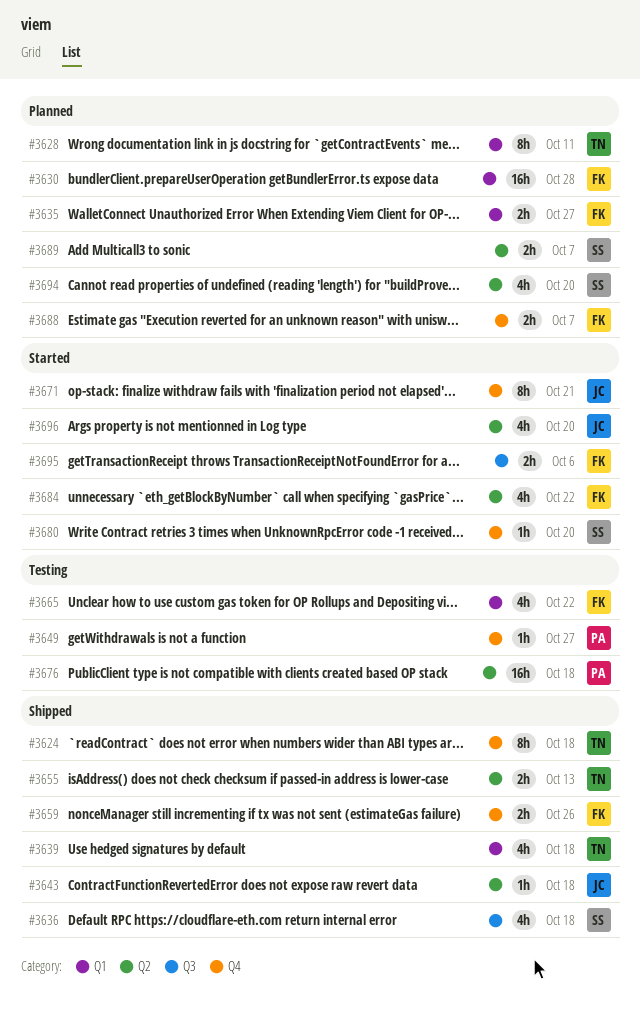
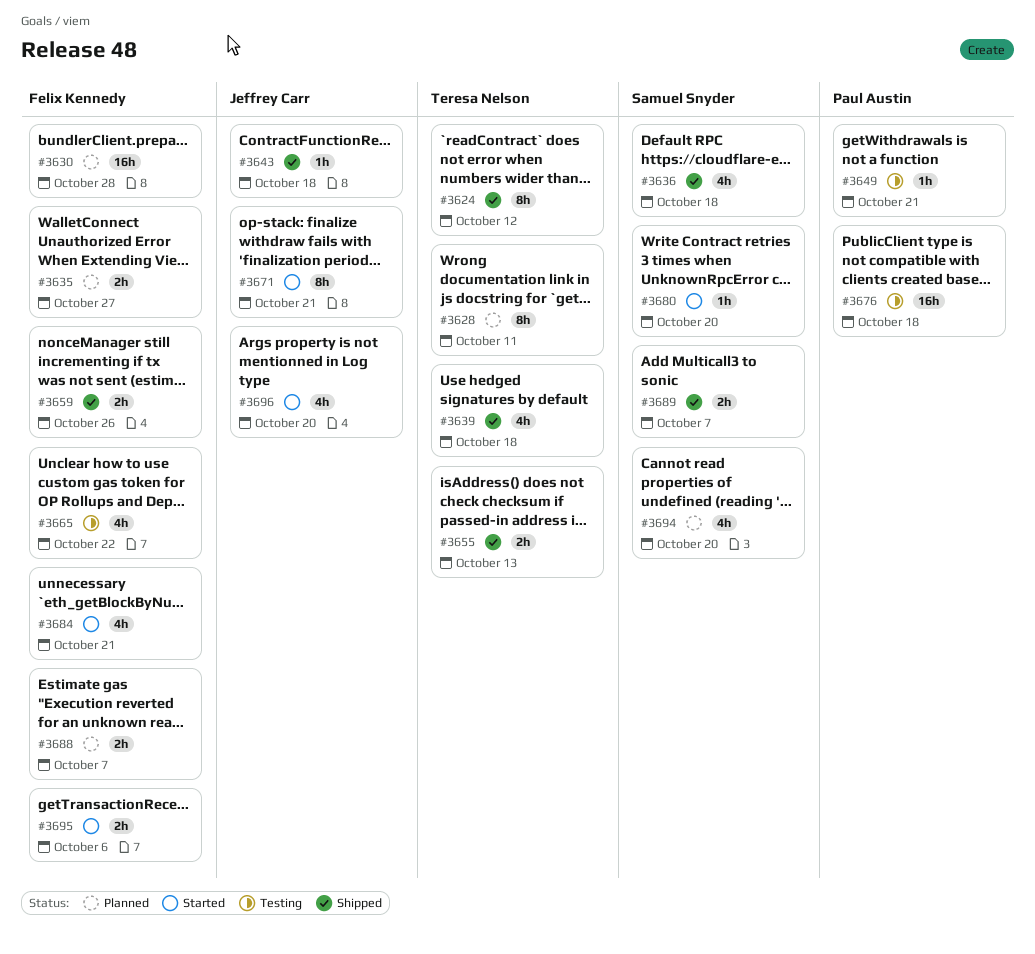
#3624, due: Oct 18 -> Oct 12
#3649, due: Oct 27 -> Oct 21
#3684, due: Oct 22 -> Oct 21
#3689, status: Planned -> Shipped

